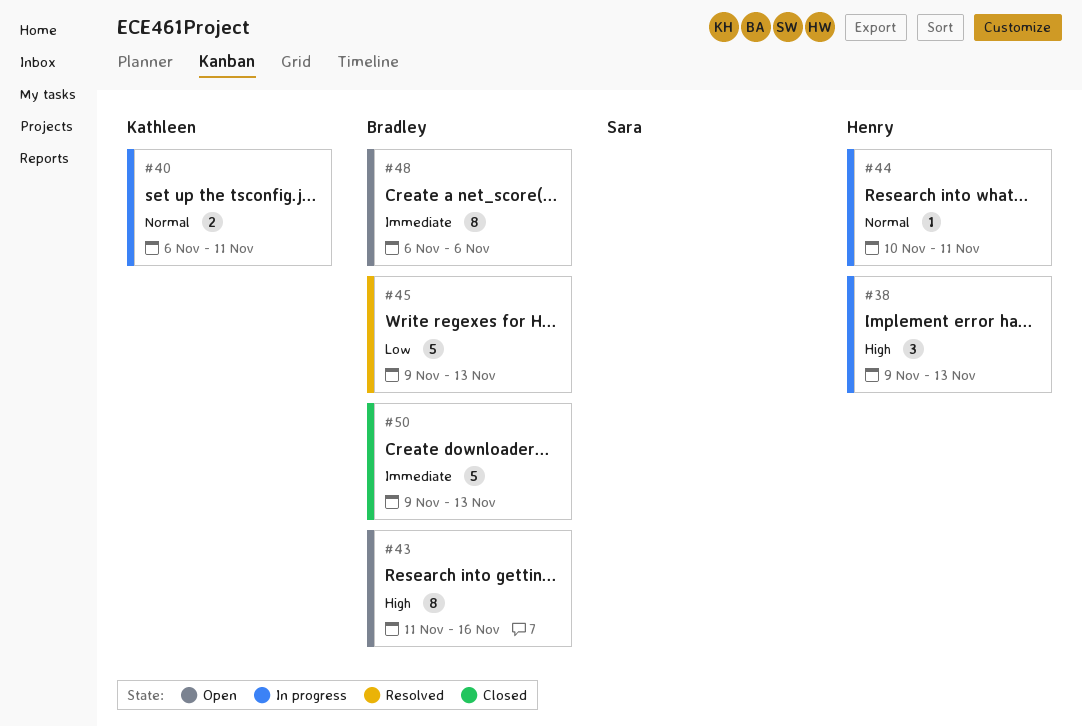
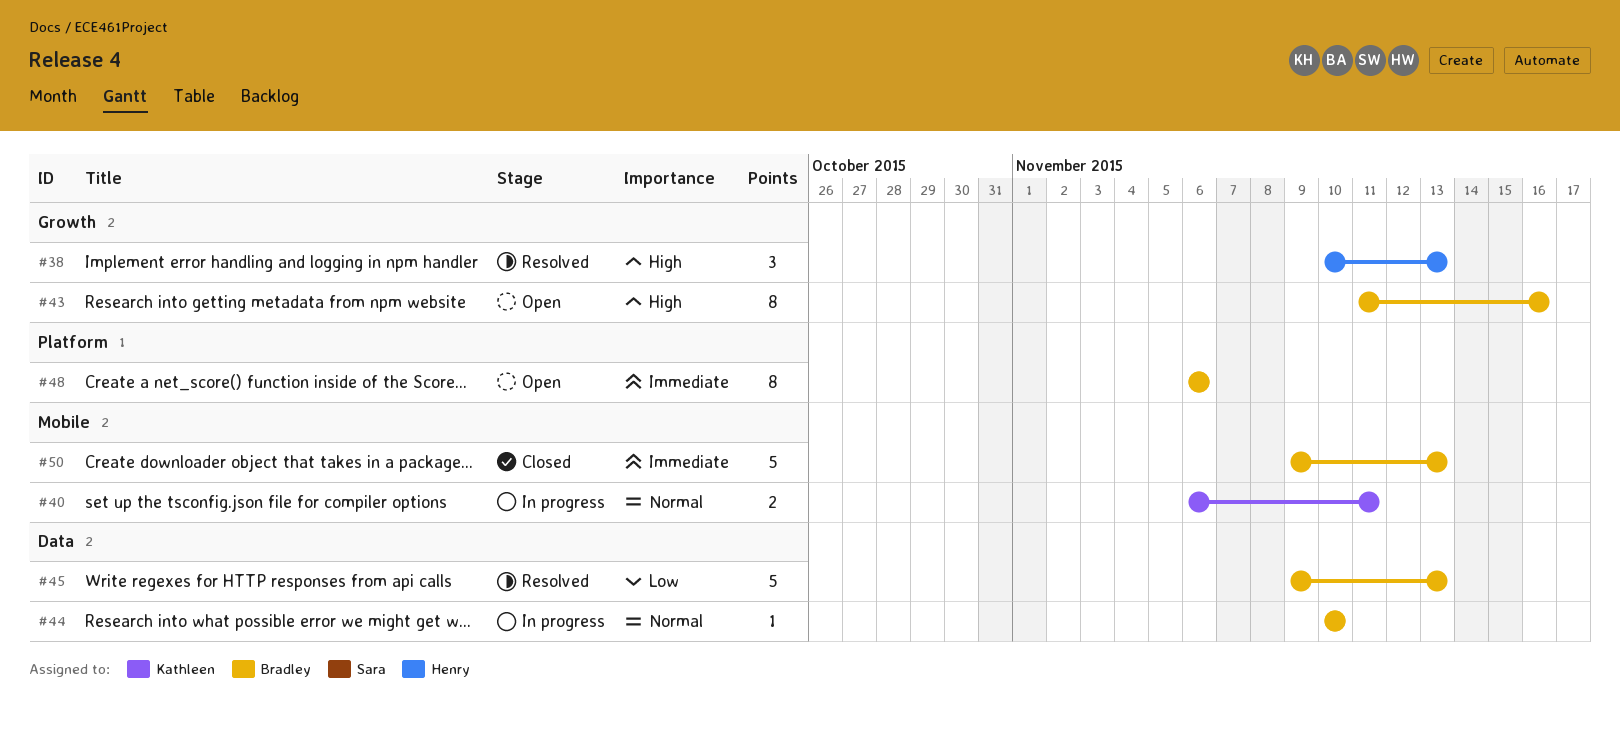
#38, status: In progress -> Resolved
#38, start: Nov 9 -> Nov 10
#44, owner: Henry -> Bradley
#44, due: Nov 11 -> Nov 10

